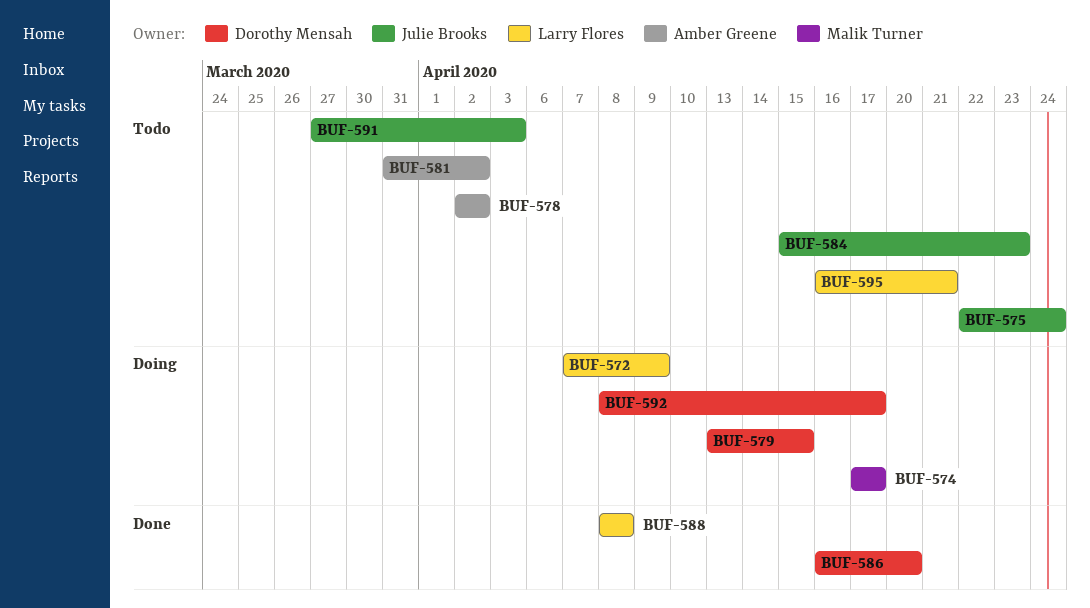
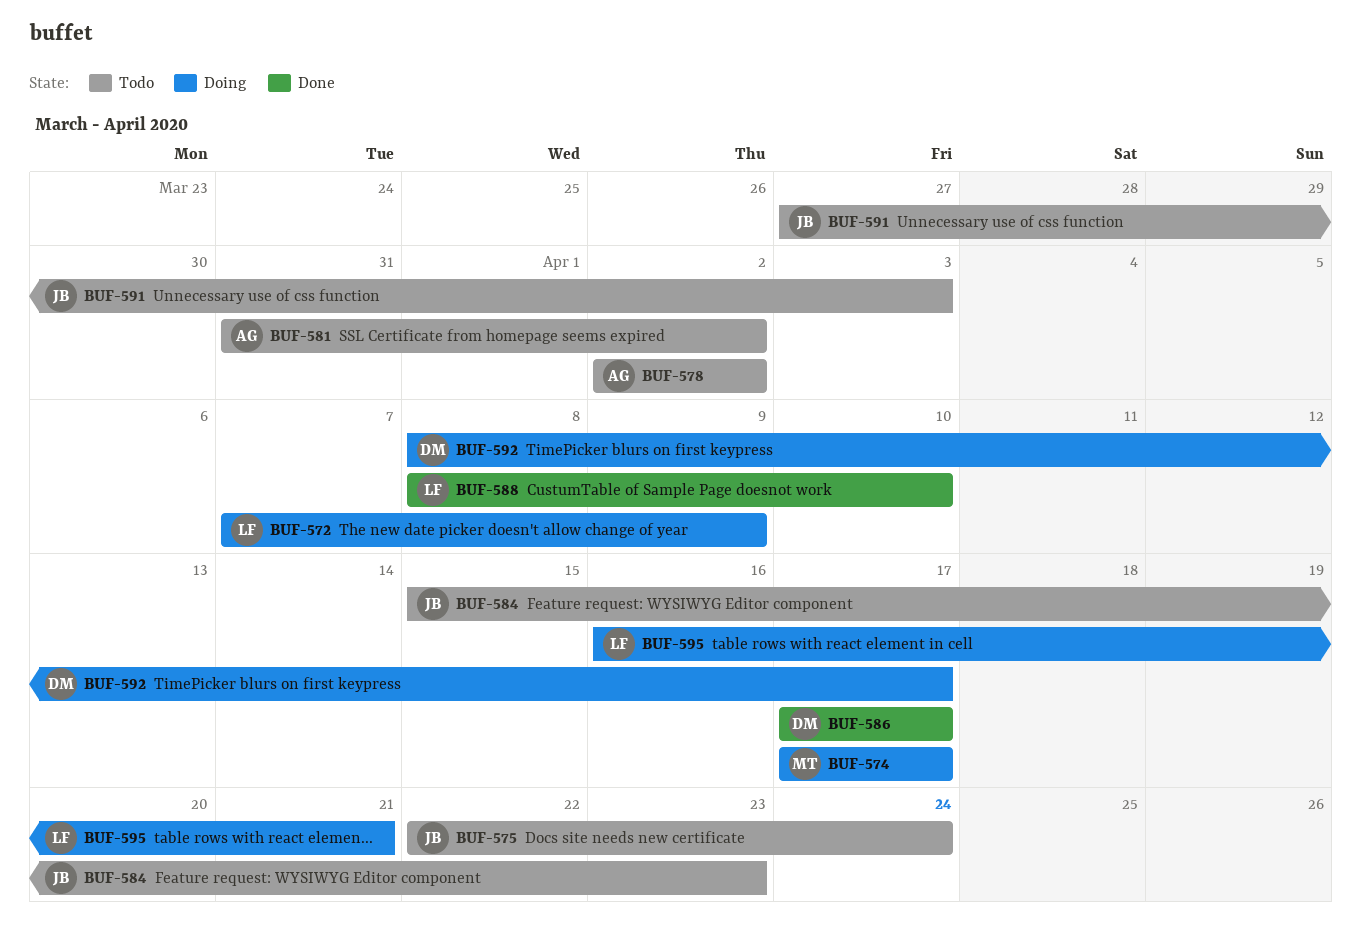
BUF-579: present -> none
BUF-586, start: Apr 16 -> Apr 17
BUF-586, due: Apr 20 -> Apr 17
BUF-588, due: Apr 8 -> Apr 10
BUF-595, status: Todo -> Doing

